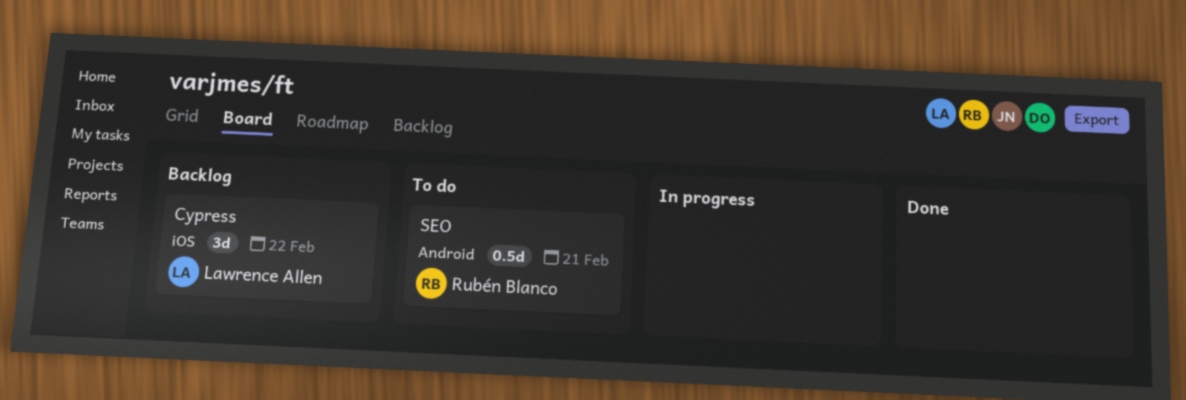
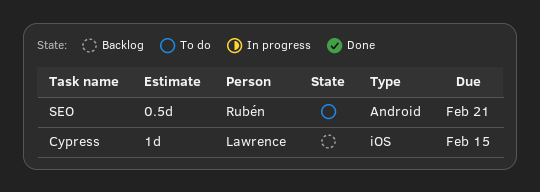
Cypress, estimate: 3d -> 1d
Cypress, due: Feb 22 -> Feb 15

